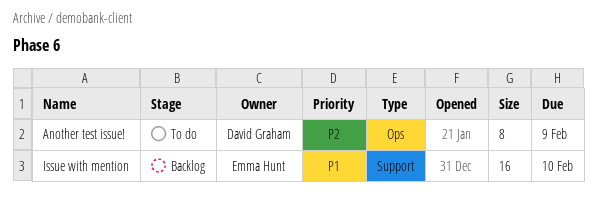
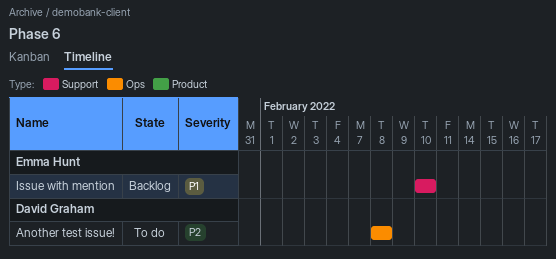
Another test issue!, due: Feb 9 -> Feb 8

